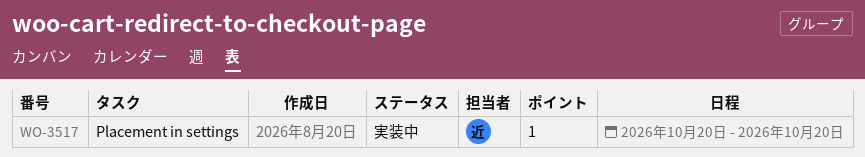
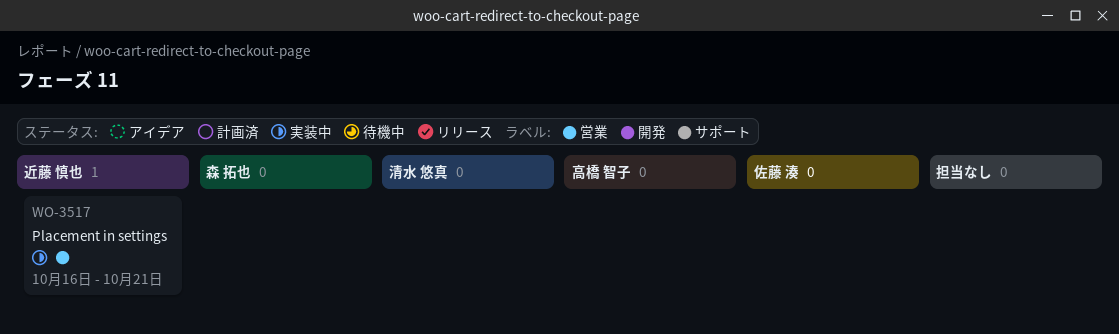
WO-3517, start: Oct 20 -> Oct 16
WO-3517, due: Oct 20 -> Oct 21

